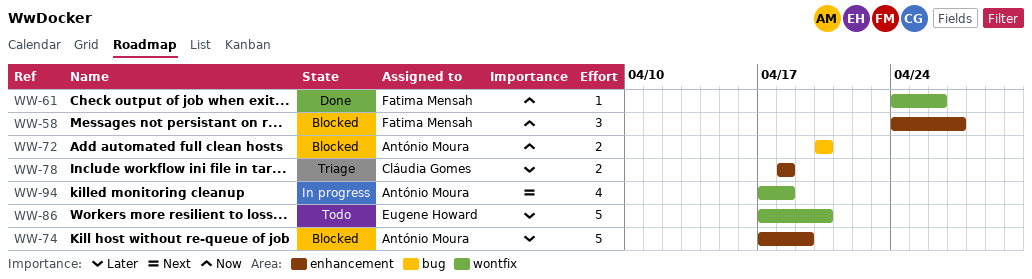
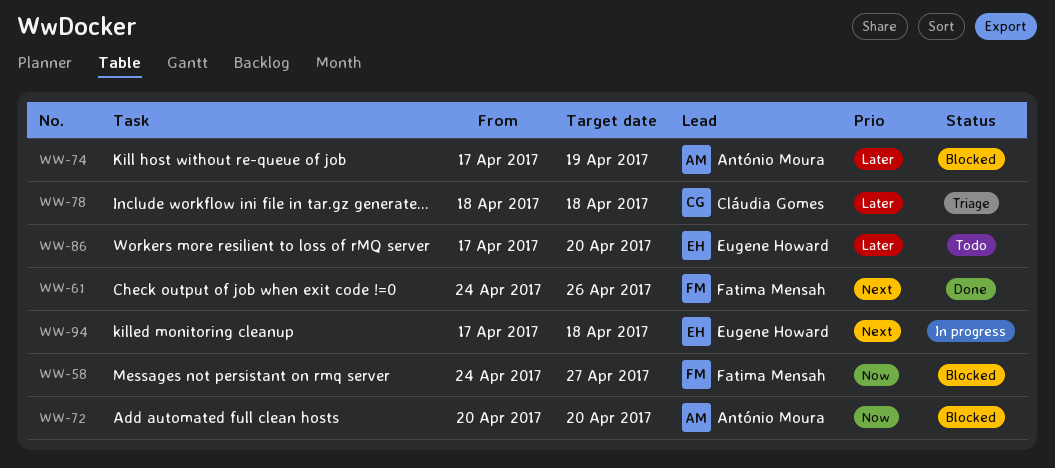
WW-61, priority: Now -> Next
WW-94, owner: António Moura -> Eugene Howard

